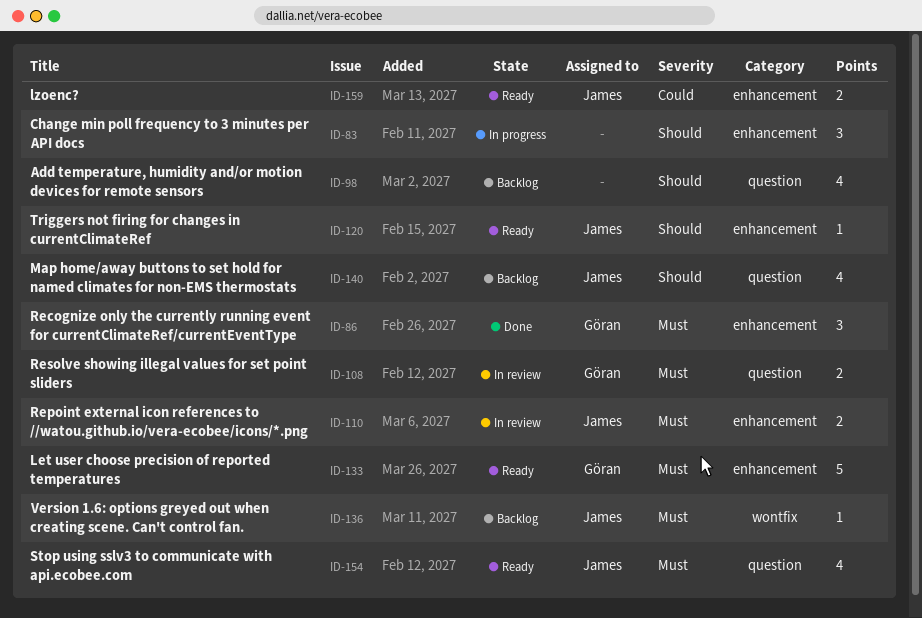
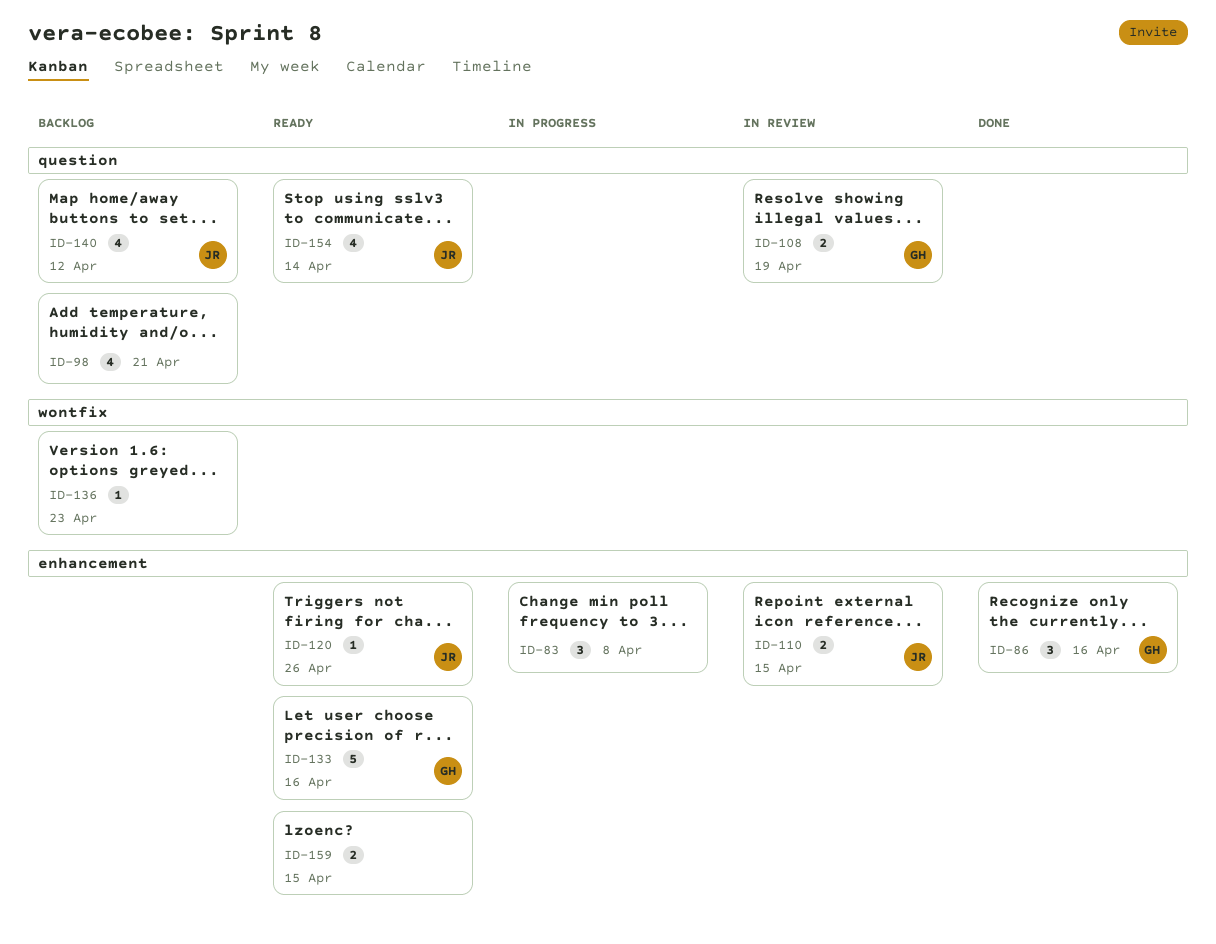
ID-136, owner: James -> none
ID-159, owner: James -> none

